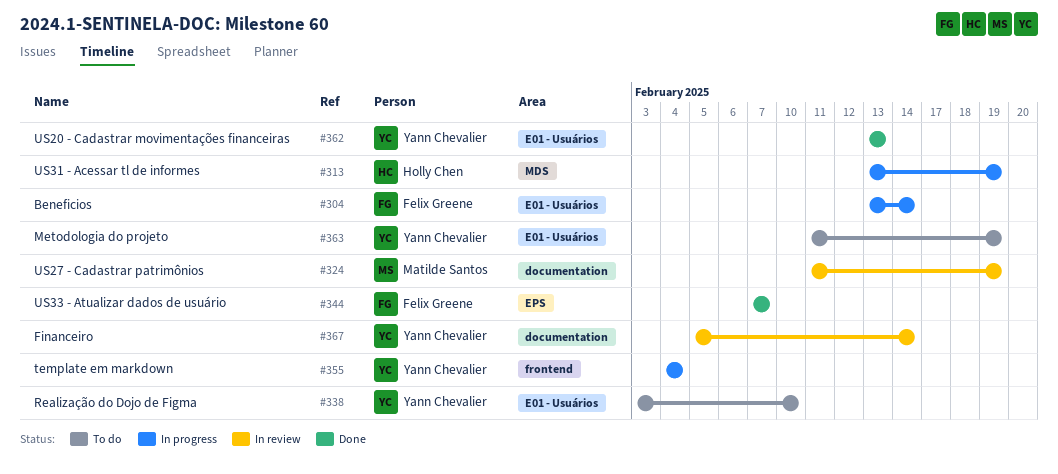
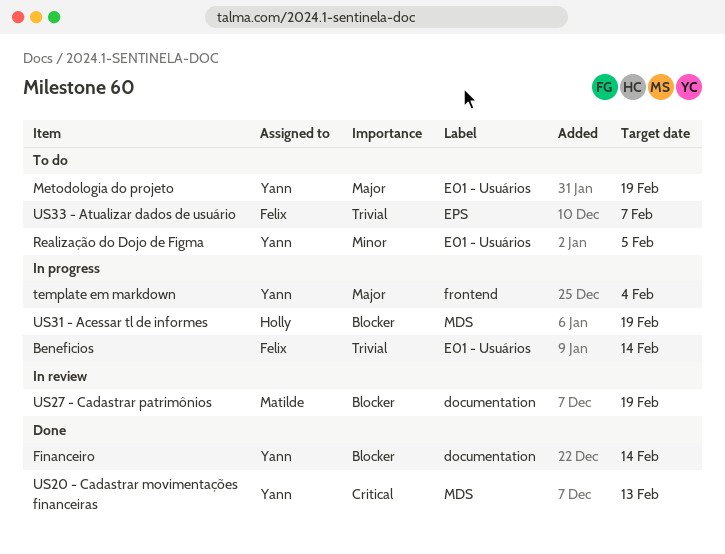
Financeiro, status: In review -> Done
Realização do Dojo de Figma, due: Feb 10 -> Feb 5
US20 - Cadastrar movimentações financeiras, label: E01 - Usuários -> MDS
US33 - Atualizar dados de usuário, status: Done -> To do

